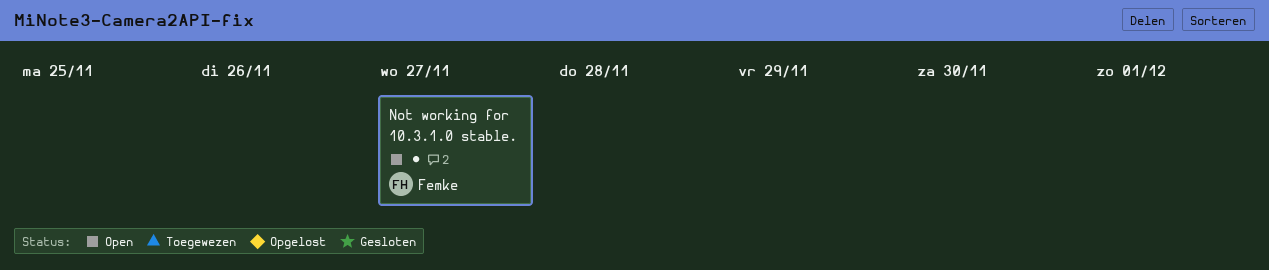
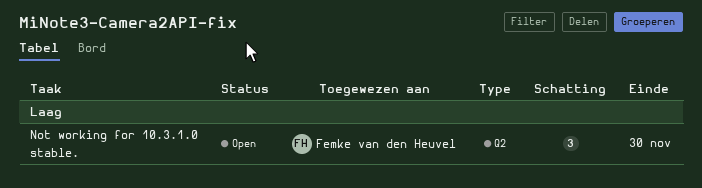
Not working for 10.3.1.0 stable., estimate: 1 -> 3
Not working for 10.3.1.0 stable., due: Nov 27 -> Nov 30

